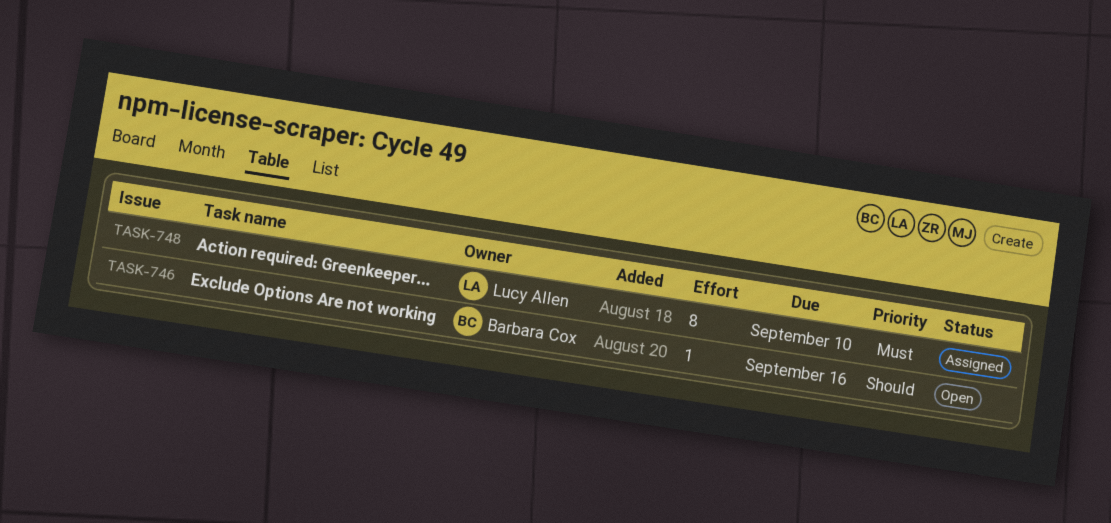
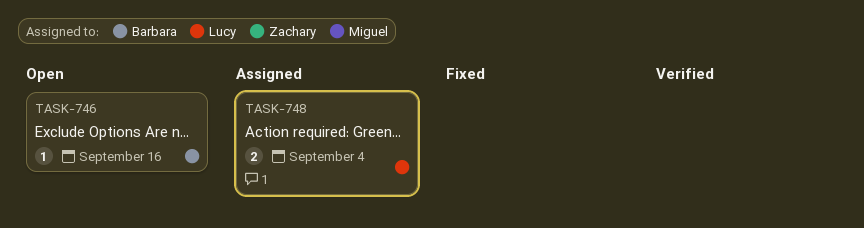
TASK-748, estimate: 8 -> 2
TASK-748, due: Sep 10 -> Sep 4

